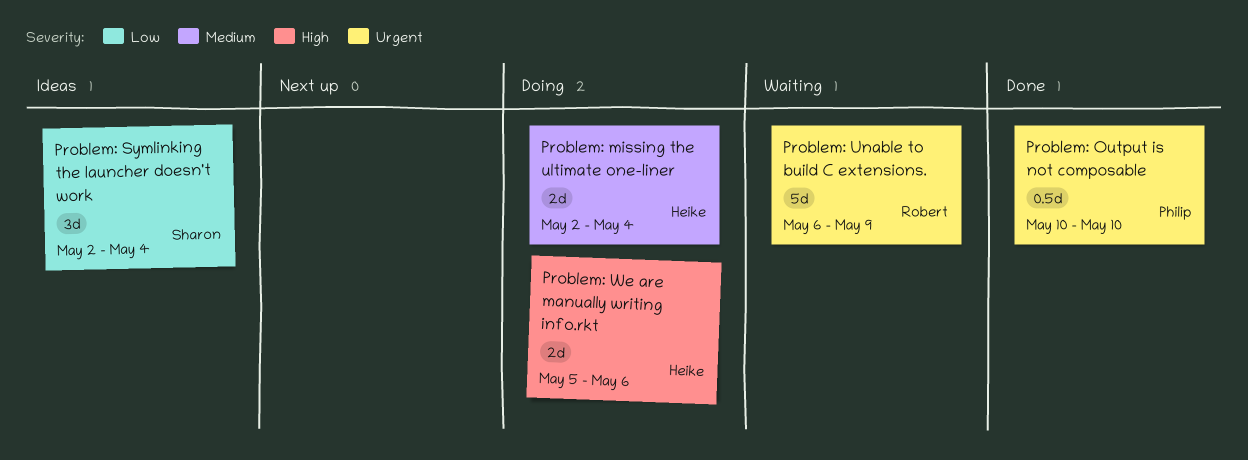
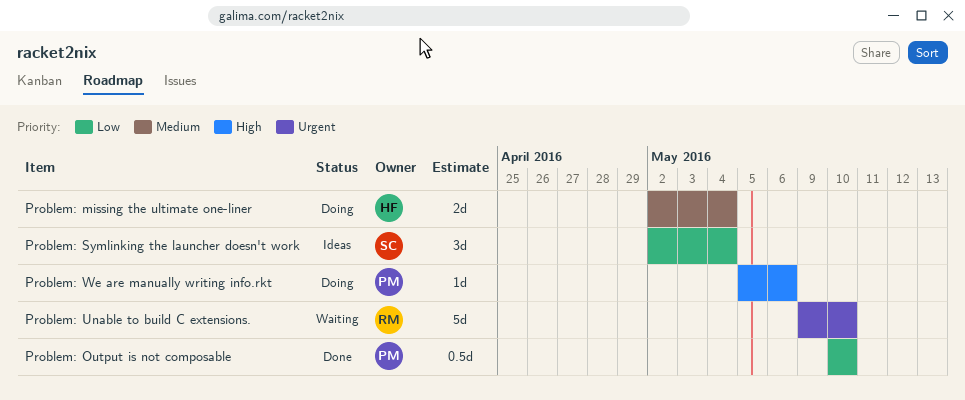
Problem: Output is not composable, priority: Urgent -> Low
Problem: Unable to build C extensions., start: May 6 -> May 9
Problem: Unable to build C extensions., due: May 9 -> May 10
Problem: We are manually writing info.rkt, owner: Heike -> Philip
Problem: We are manually writing info.rkt, estimate: 2d -> 1d

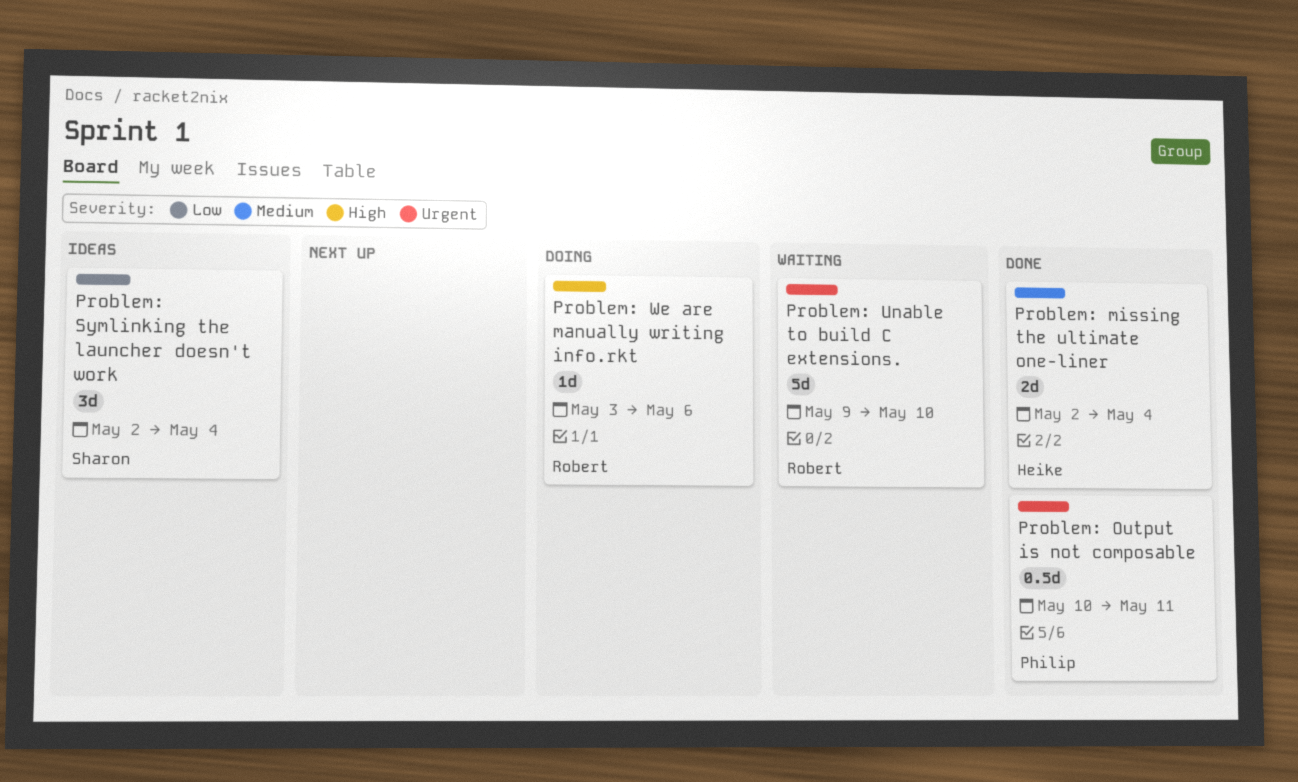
Problem: missing the ultimate one-liner, status: Doing -> Done
Problem: Output is not composable, priority: Low -> Urgent
Problem: Output is not composable, due: May 10 -> May 11
Problem: We are manually writing info.rkt, owner: Philip -> Robert
Problem: We are manually writing info.rkt, start: May 5 -> May 3

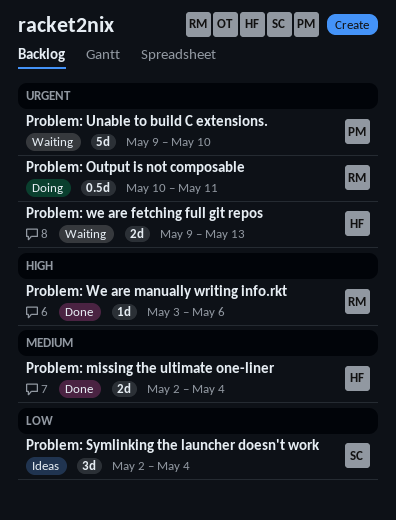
Problem: Output is not composable, status: Done -> Doing
Problem: Output is not composable, owner: Philip -> Robert
Problem: Unable to build C extensions., owner: Robert -> Philip
Problem: we are fetching full git repos: none -> present
Problem: We are manually writing info.rkt, status: Doing -> Done

